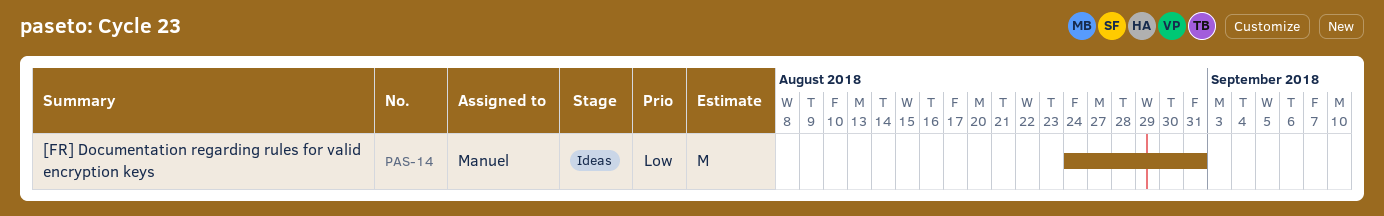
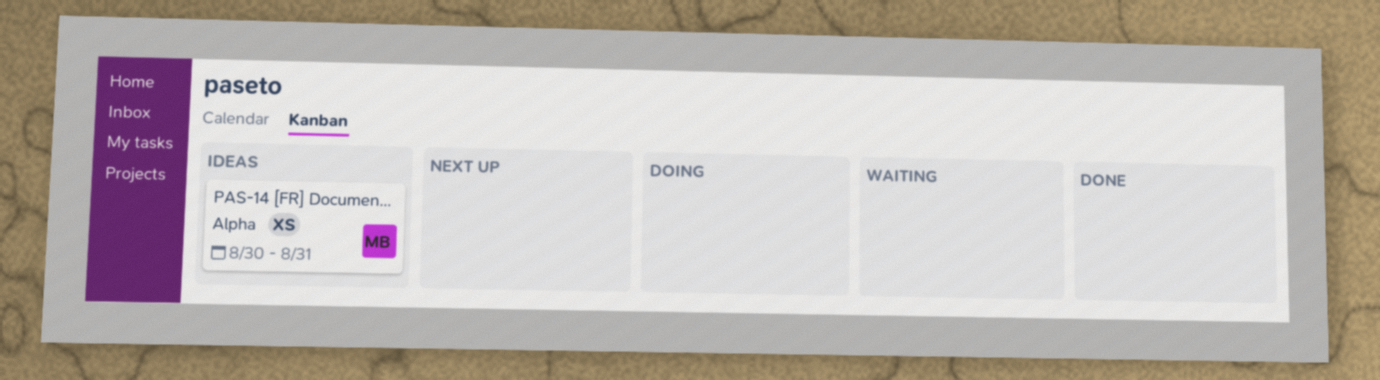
PAS-14, estimate: M -> XS
PAS-14, start: Aug 24 -> Aug 30

